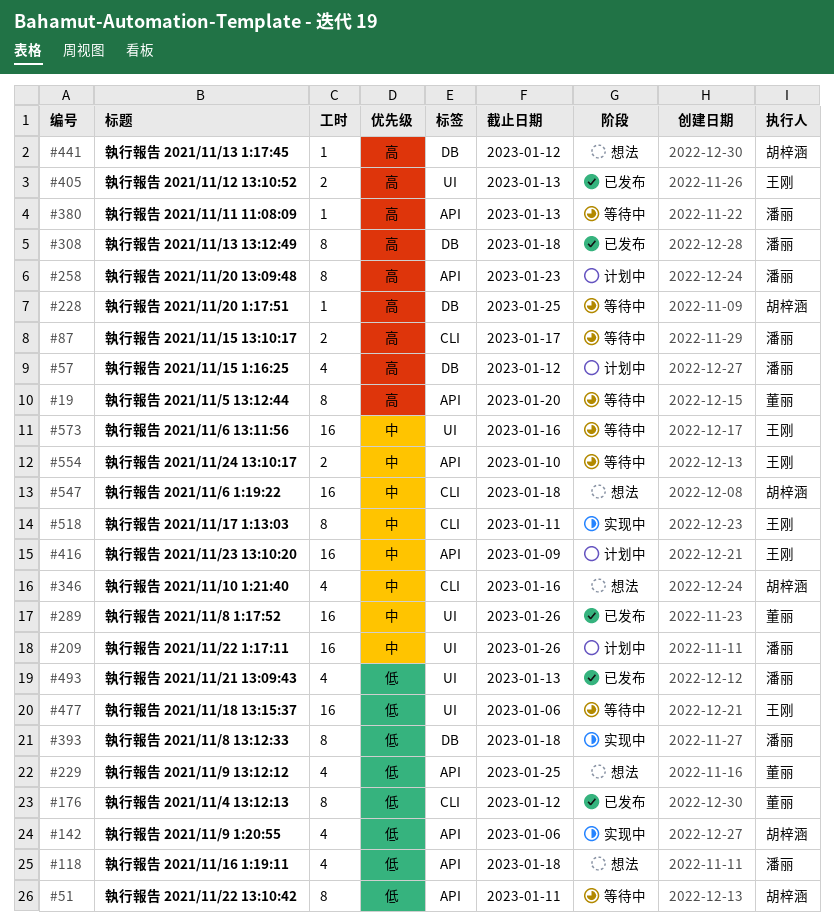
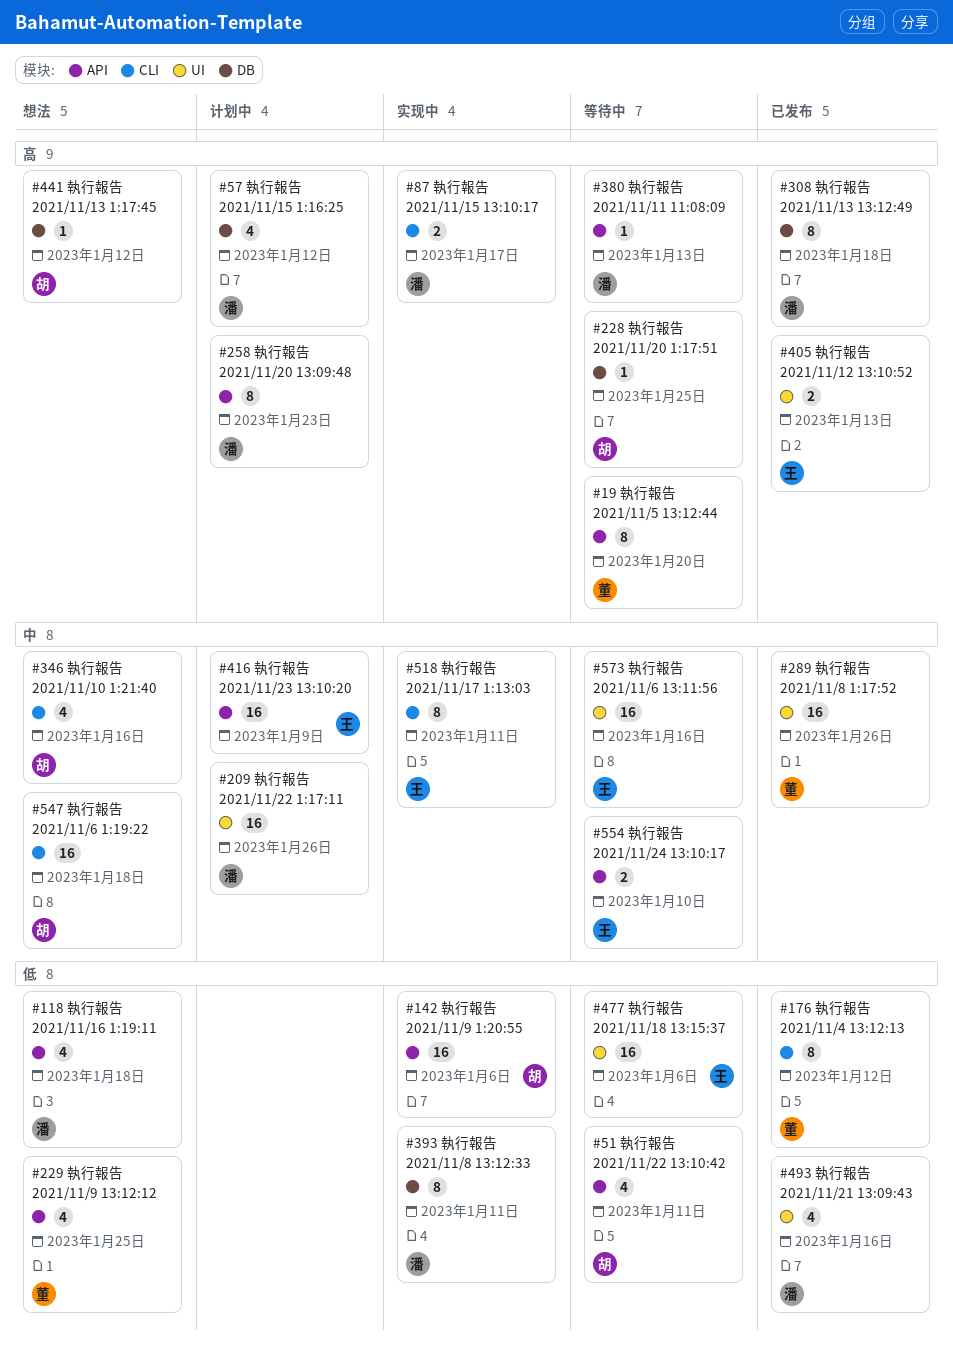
#51, estimate: 8 -> 4
#87, status: 等待中 -> 实现中
#142, estimate: 4 -> 16
#393, due: Jan 18 -> Jan 11
#493, due: Jan 13 -> Jan 16

